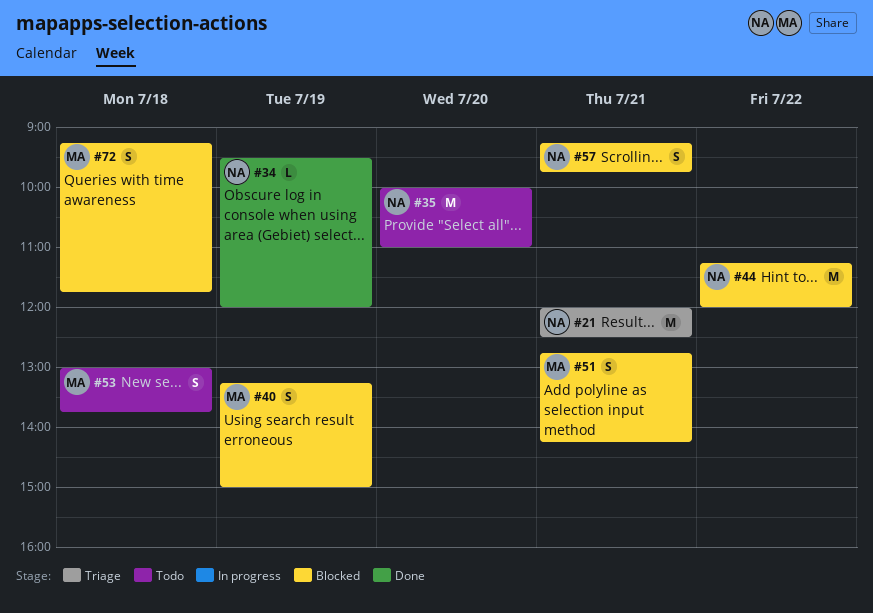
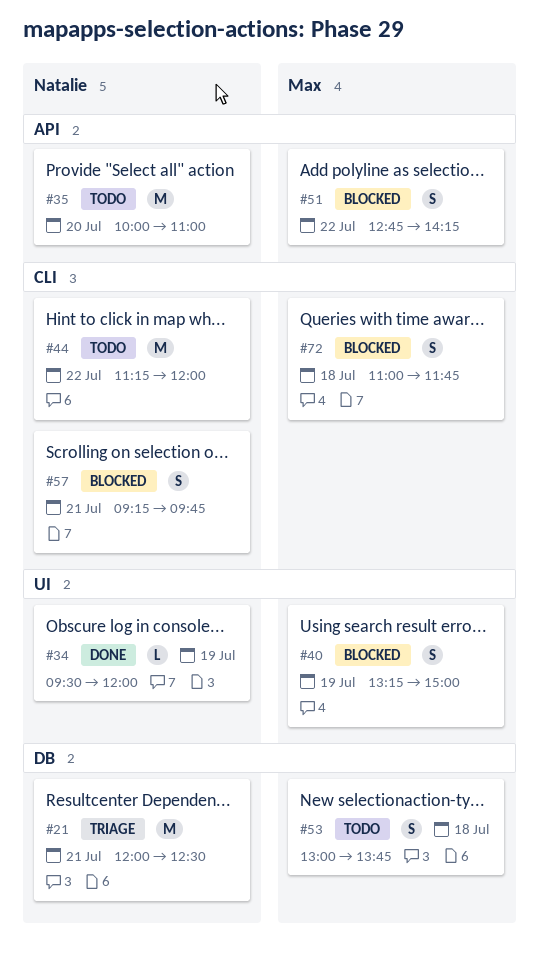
#44, status: Blocked -> Todo
#51, day: Jul 21 -> Jul 22
#72, begins: 09:15 -> 11:00

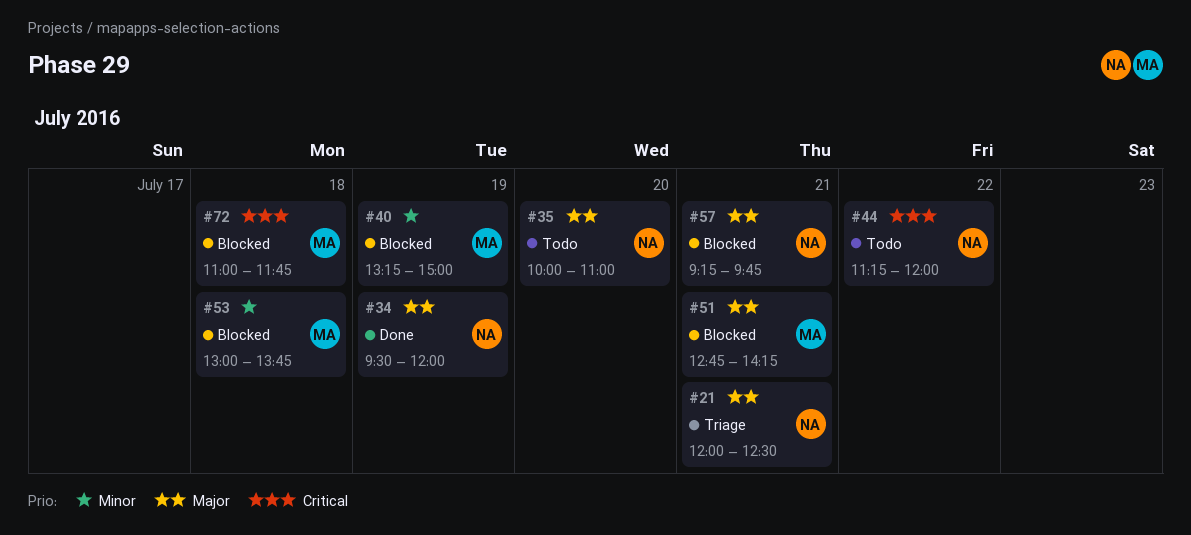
#51, day: Jul 22 -> Jul 21
#53, status: Todo -> Blocked

